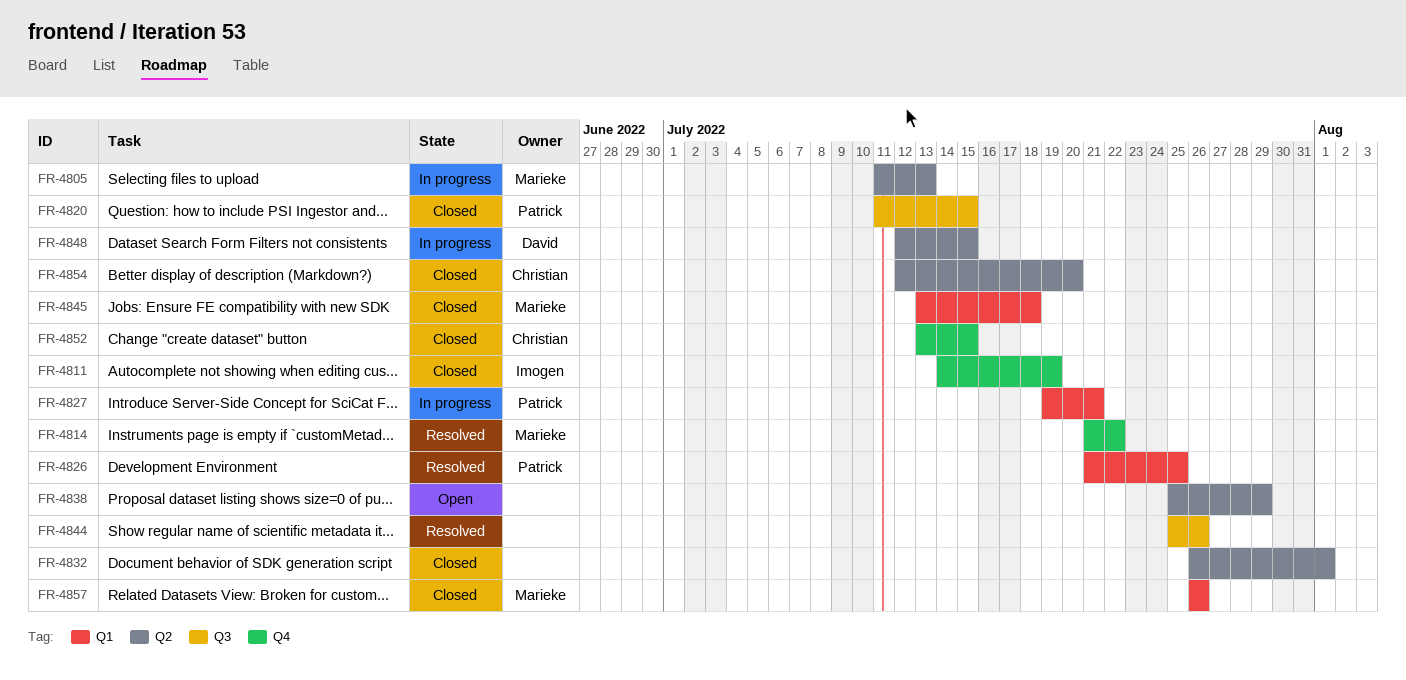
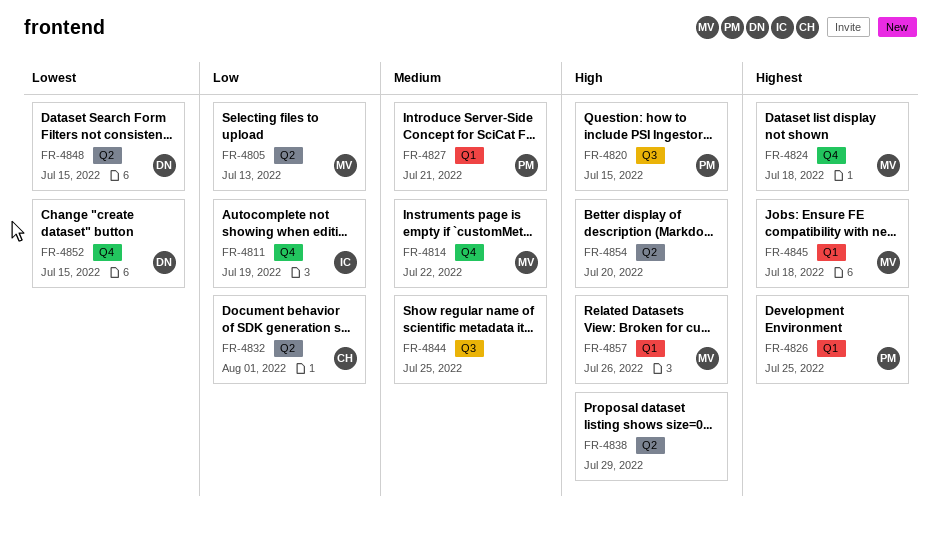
FR-4824: none -> present
FR-4832, owner: none -> Christian
FR-4844, due: Jul 26 -> Jul 25
FR-4852, owner: Christian -> David
FR-4854, owner: Christian -> none

